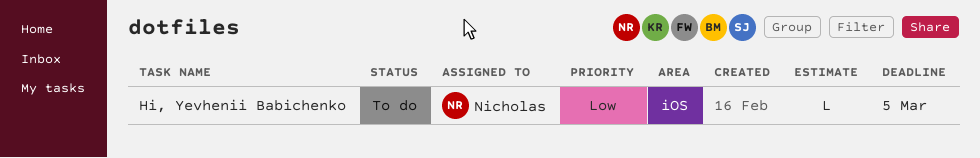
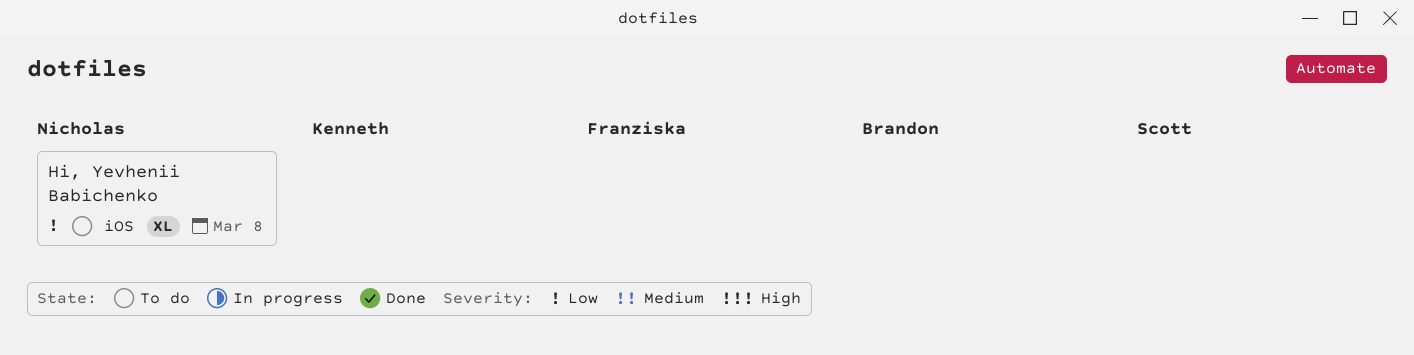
Hi, Yevhenii Babichenko, estimate: L -> XL
Hi, Yevhenii Babichenko, due: Mar 5 -> Mar 8

